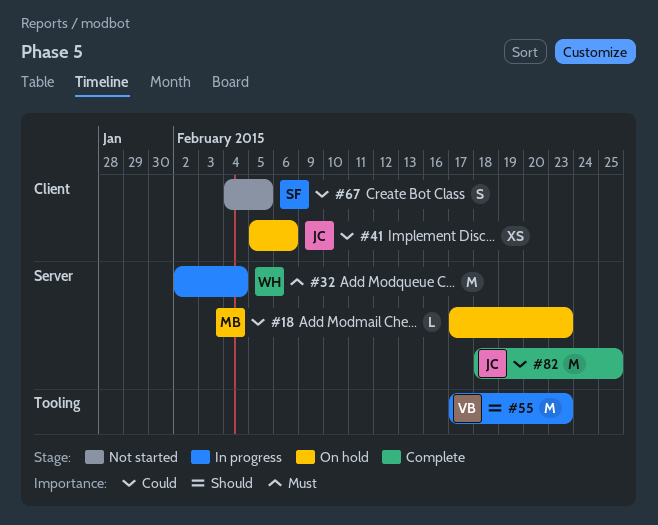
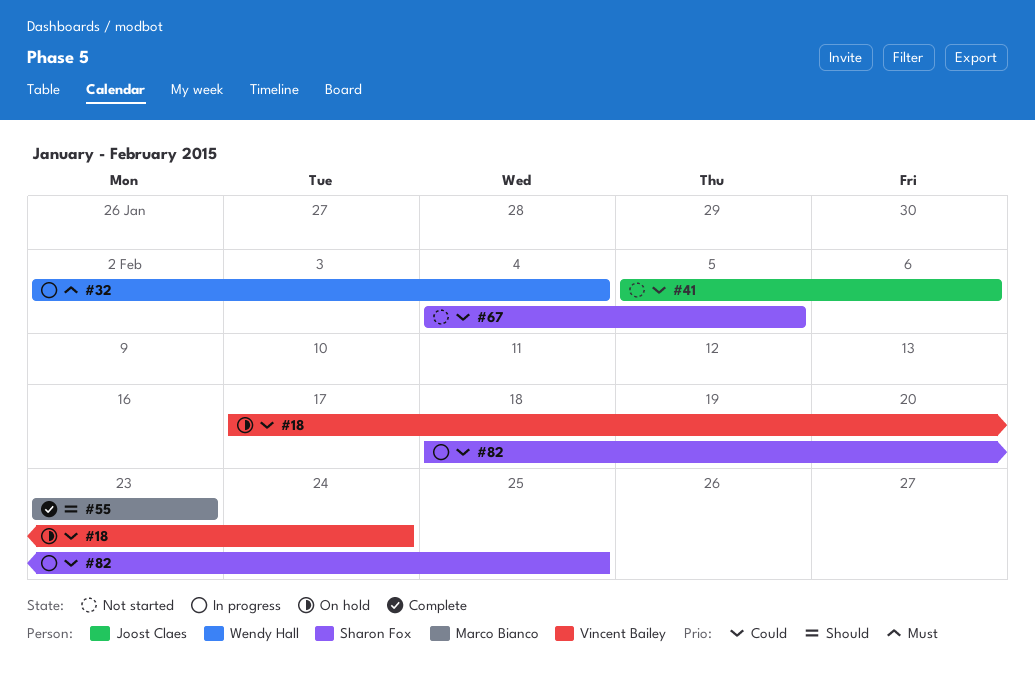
#18, owner: Marco Bianco -> Vincent Bailey
#18, due: Feb 23 -> Feb 24
#41, status: On hold -> Not started
#55, status: In progress -> Complete
#55, owner: Vincent Bailey -> Marco Bianco
#55, start: Feb 17 -> Feb 23
#82, status: Complete -> In progress
#82, owner: Joost Claes -> Sharon Fox

